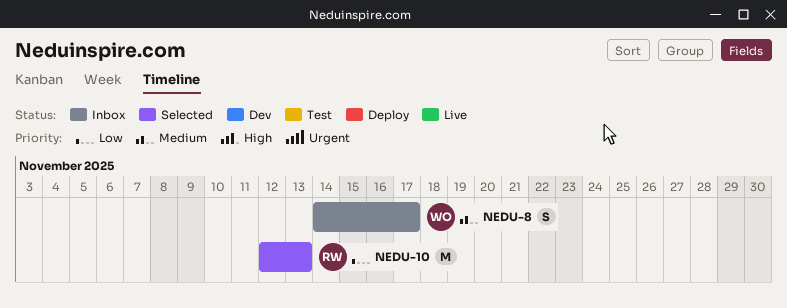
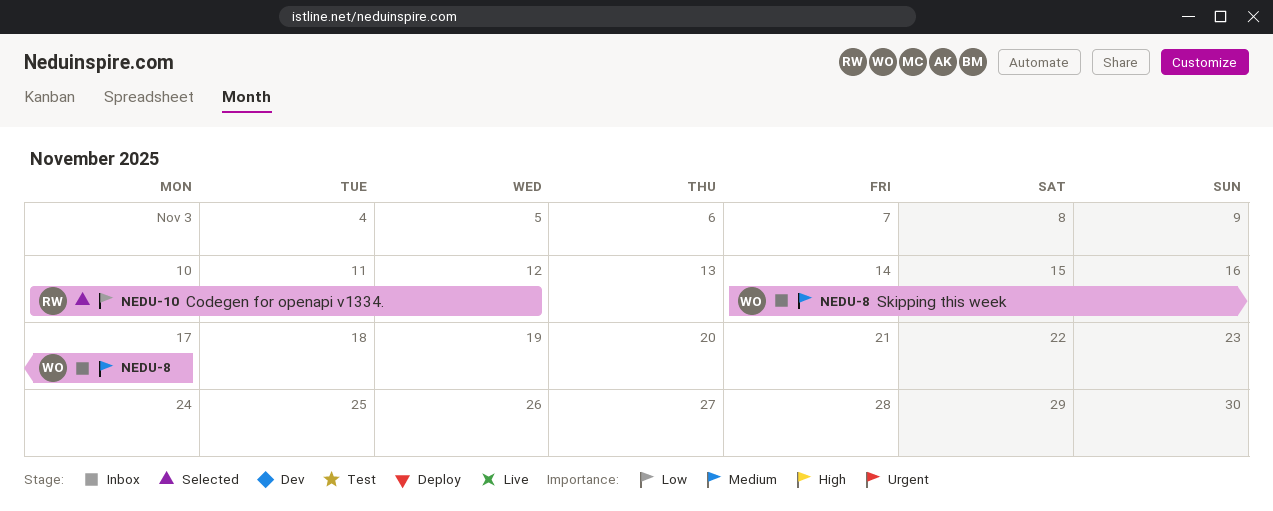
NEDU-10, start: Nov 12 -> Nov 10
NEDU-10, due: Nov 13 -> Nov 12

